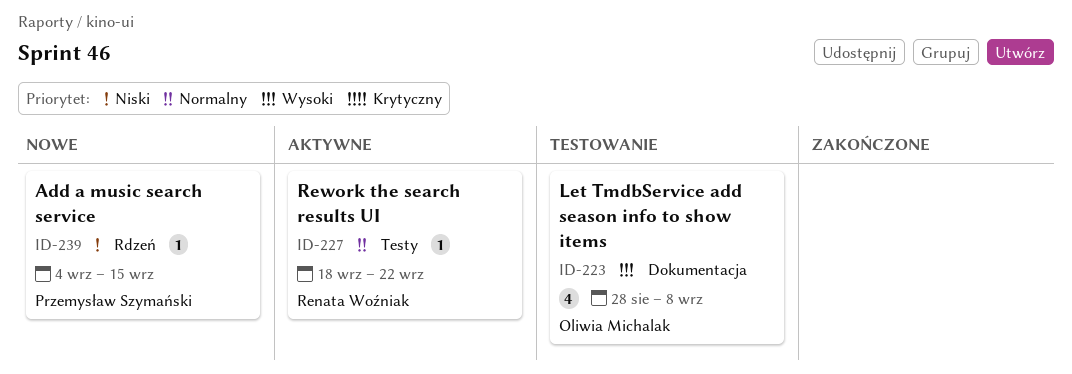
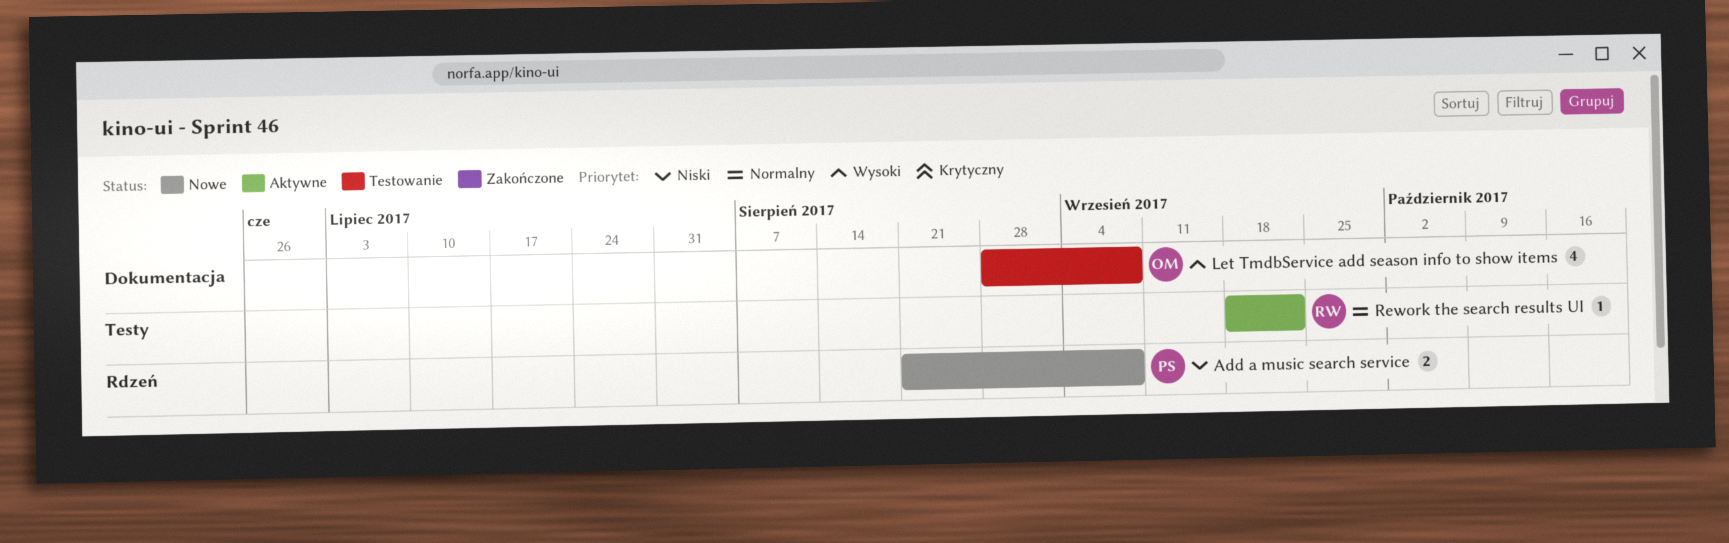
Add a music search service, estimate: 1 -> 2
Add a music search service, start: Sep 4 -> Aug 21
Add a music search service, due: Sep 15 -> Sep 8

